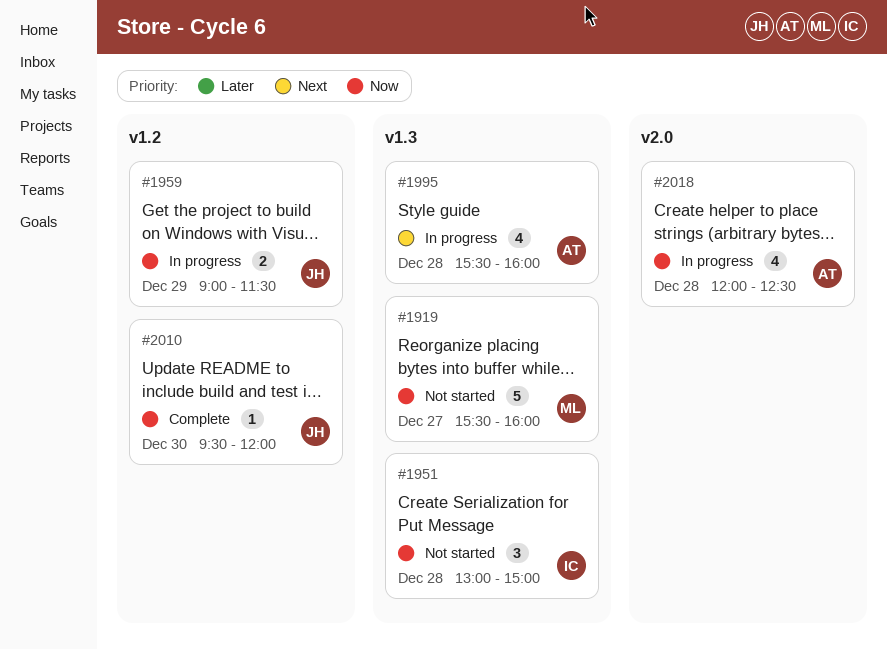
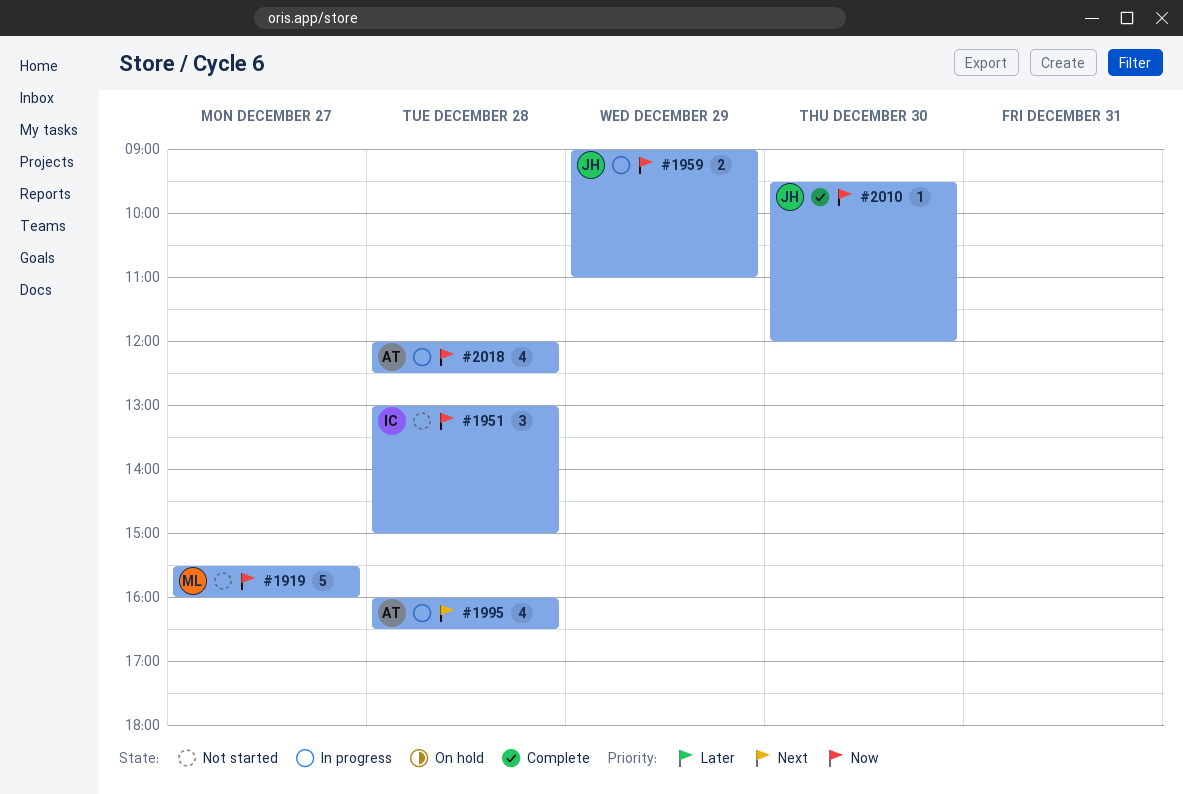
#1959, ends: 11:30 -> 11:00
#1995, begins: 15:30 -> 16:00
#1995, ends: 16:00 -> 16:30

